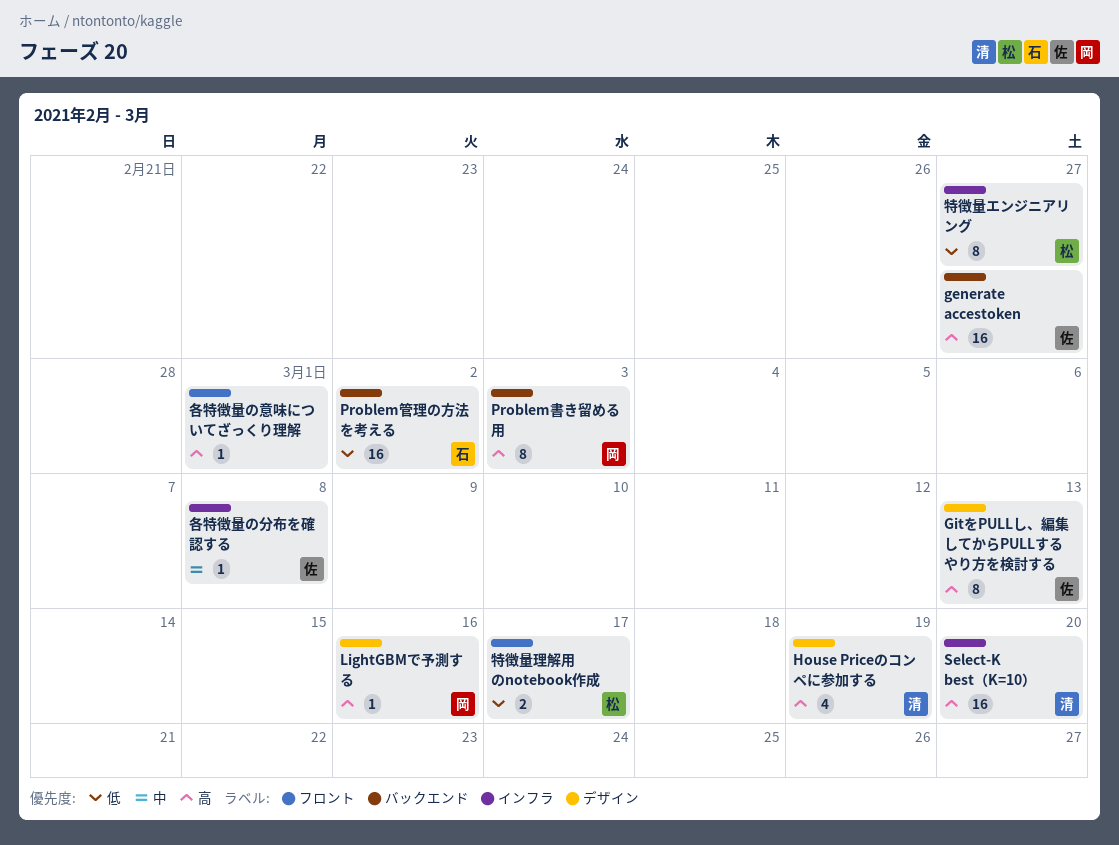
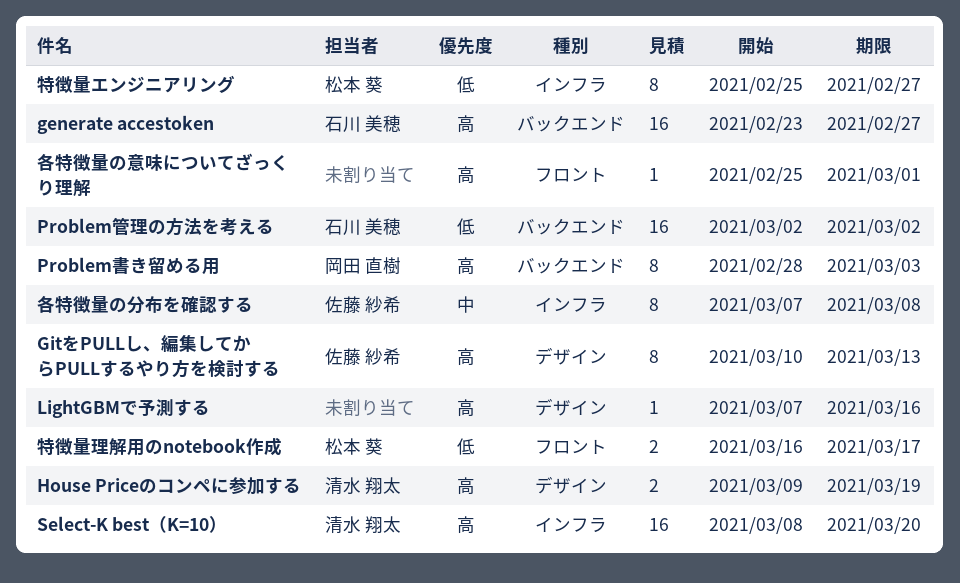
generate accestoken, owner: 佐藤 紗希 -> 石川 美穂
House Priceのコンペに参加する, estimate: 4 -> 2
LightGBMで予測する, owner: 岡田 直樹 -> none
各特徴量の分布を確認する, estimate: 1 -> 8

